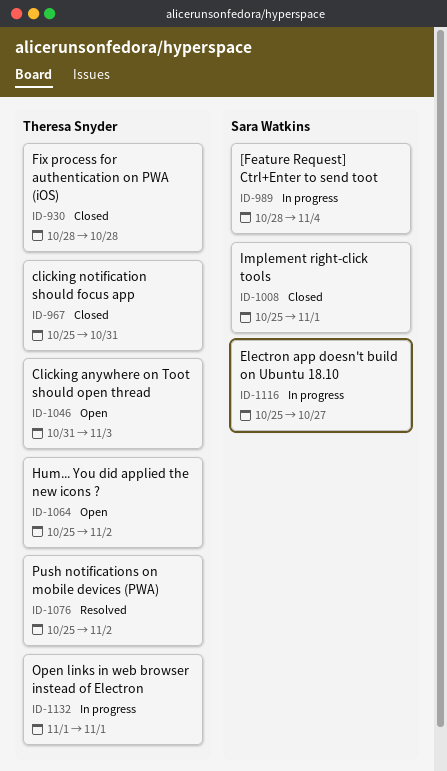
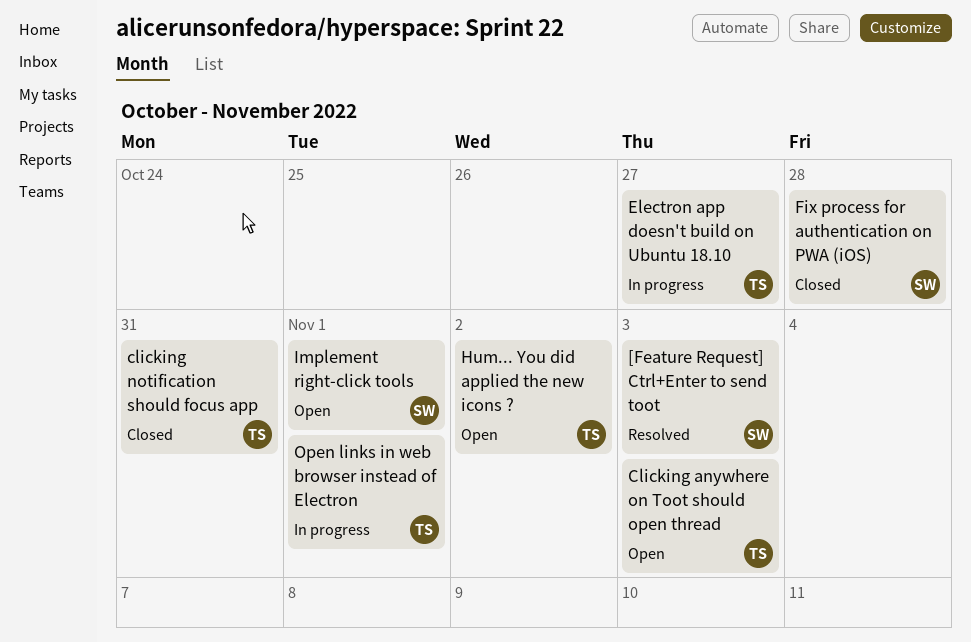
[Feature Request] Ctrl+Enter to send toot, status: In progress -> Resolved
[Feature Request] Ctrl+Enter to send toot, due: Nov 4 -> Nov 3
Electron app doesn't build on Ubuntu 18.10, owner: Sara Watkins -> Theresa Snyder
Fix process for authentication on PWA (iOS), owner: Theresa Snyder -> Sara Watkins
Implement right-click tools, status: Closed -> Open
Push notifications on mobile devices (PWA): present -> none

